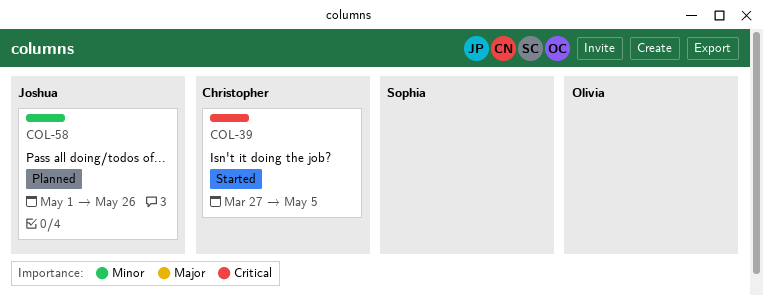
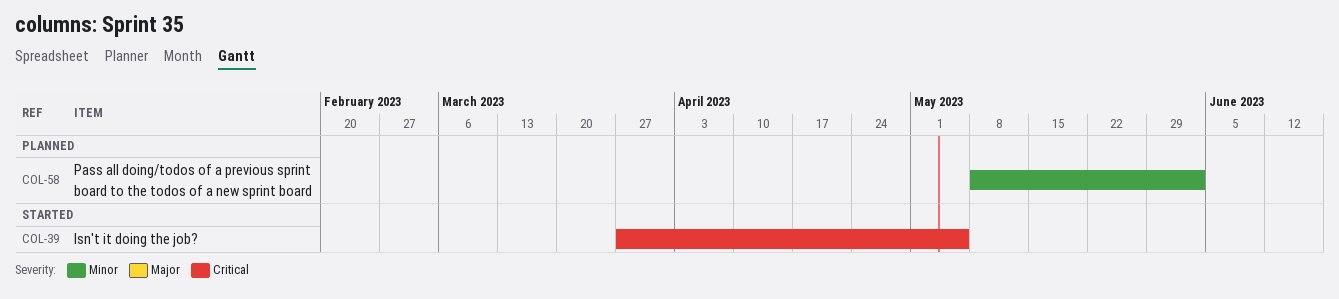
COL-58, start: May 1 -> May 8
COL-58, due: May 26 -> Jun 2

